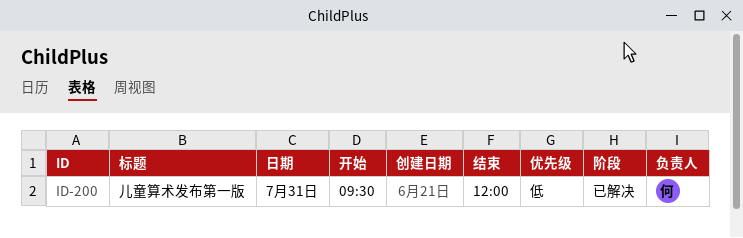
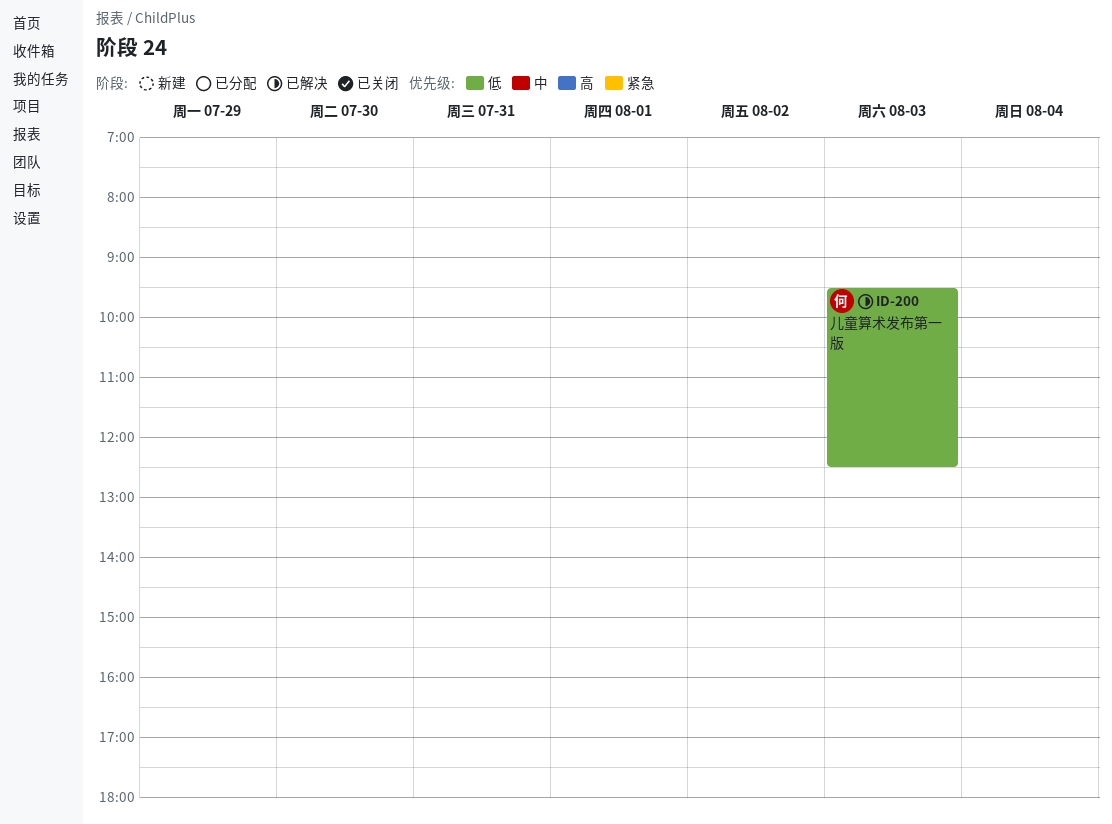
ID-200, day: Jul 31 -> Aug 3
ID-200, ends: 12:00 -> 12:30

